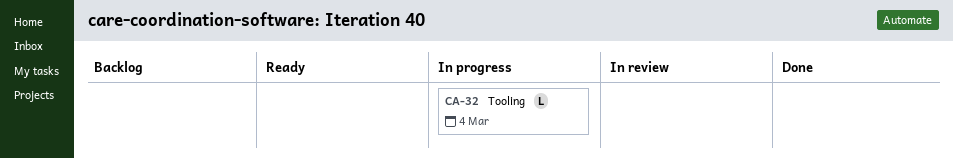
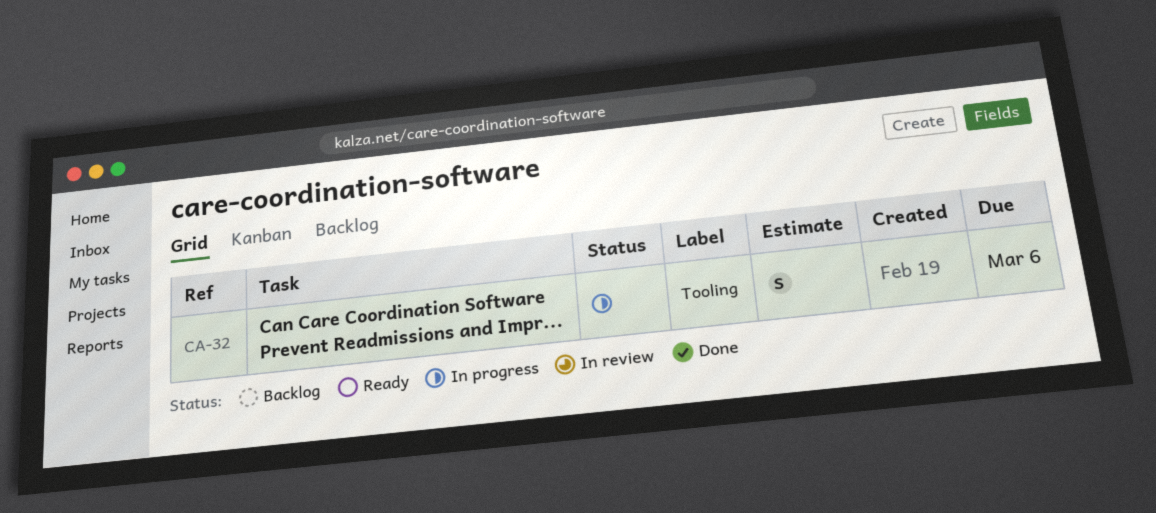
CA-32, estimate: L -> S
CA-32, due: Mar 4 -> Mar 6

